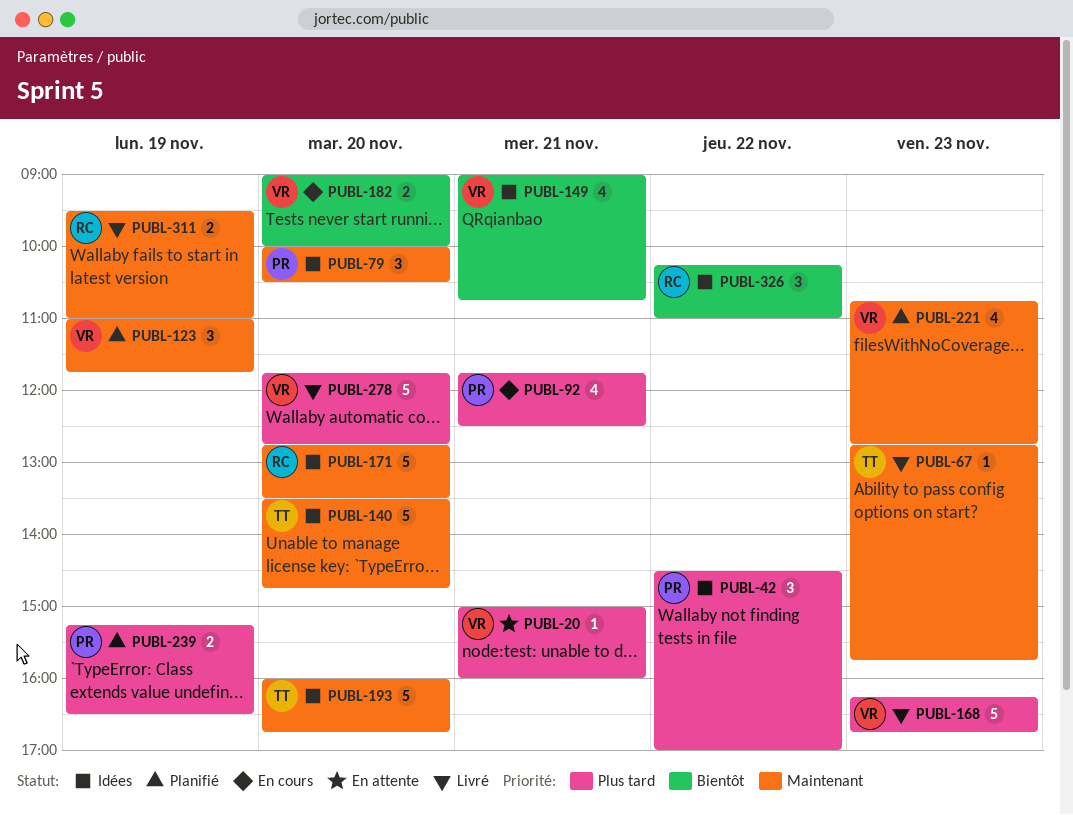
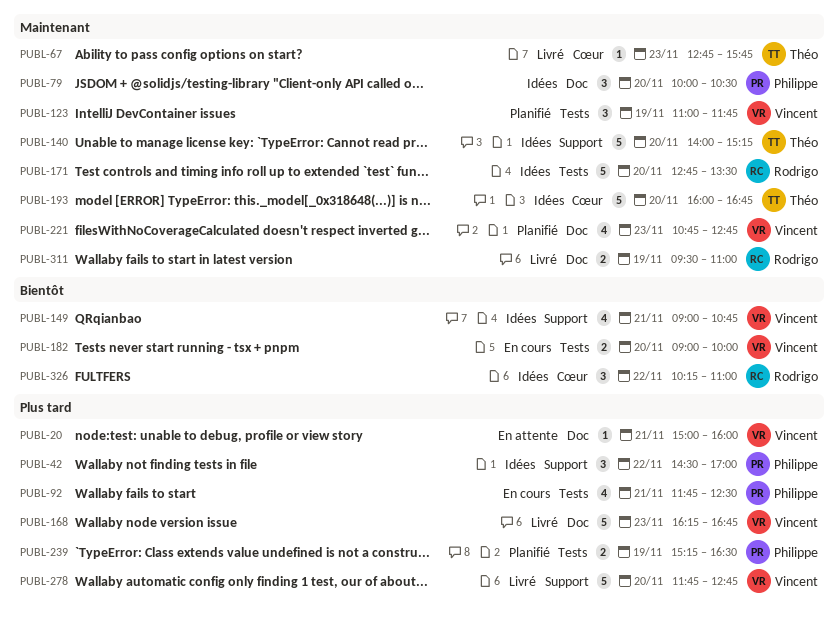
PUBL-140, begins: 13:30 -> 14:00
PUBL-140, ends: 14:45 -> 15:15

